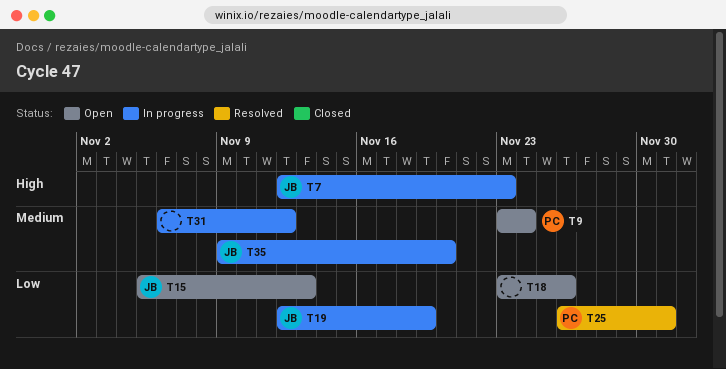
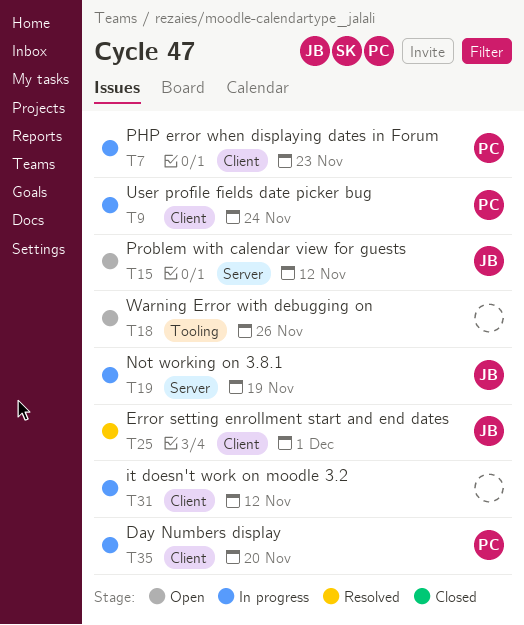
T7, owner: JB -> PC
T9, status: Open -> In progress
T15, due: Nov 13 -> Nov 12
T25, owner: PC -> JB
T35, owner: JB -> PC

